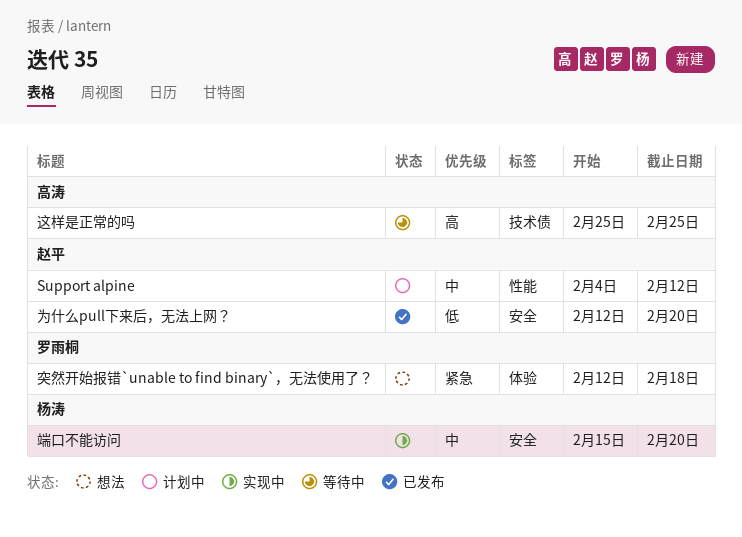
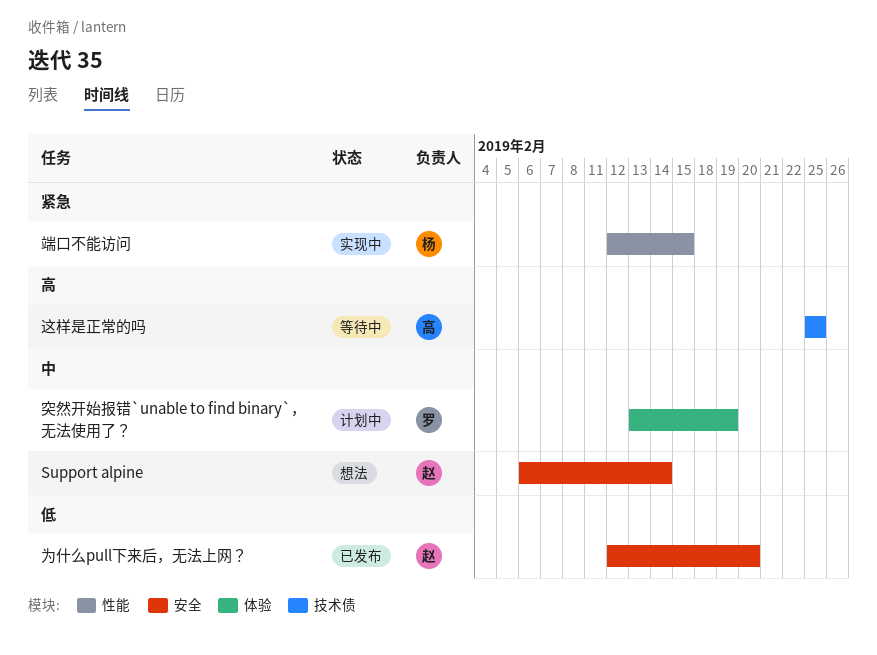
Support alpine, status: 计划中 -> 想法
Support alpine, label: 性能 -> 安全
Support alpine, start: Feb 4 -> Feb 6
Support alpine, due: Feb 12 -> Feb 14
突然开始报错`unable to find binary`，无法使用了？, status: 想法 -> 计划中
突然开始报错`unable to find binary`，无法使用了？, priority: 紧急 -> 中
突然开始报错`unable to find binary`，无法使用了？, start: Feb 12 -> Feb 13
突然开始报错`unable to find binary`，无法使用了？, due: Feb 18 -> Feb 19
端口不能访问, priority: 中 -> 紧急
端口不能访问, label: 安全 -> 性能
端口不能访问, start: Feb 15 -> Feb 12
端口不能访问, due: Feb 20 -> Feb 15

